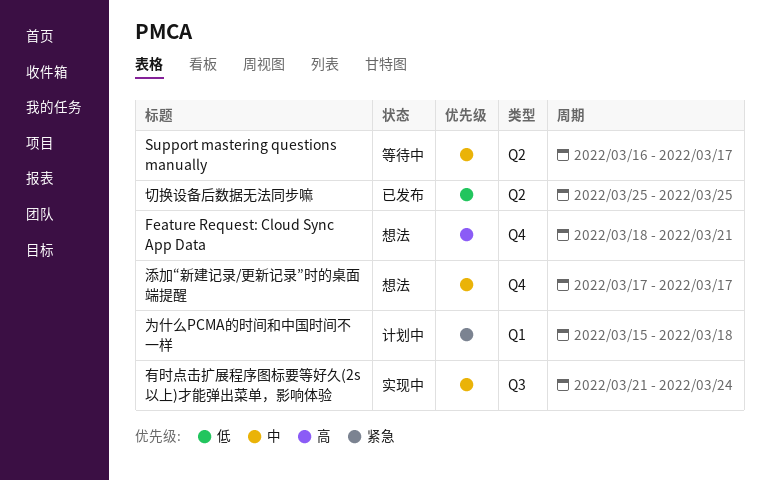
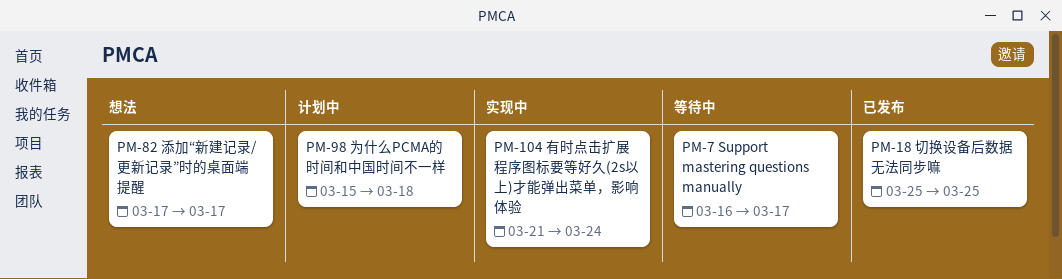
Feature Request: Cloud Sync App Data: present -> none

